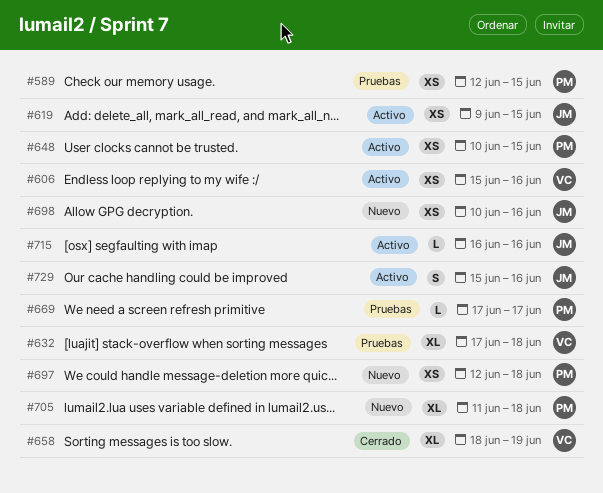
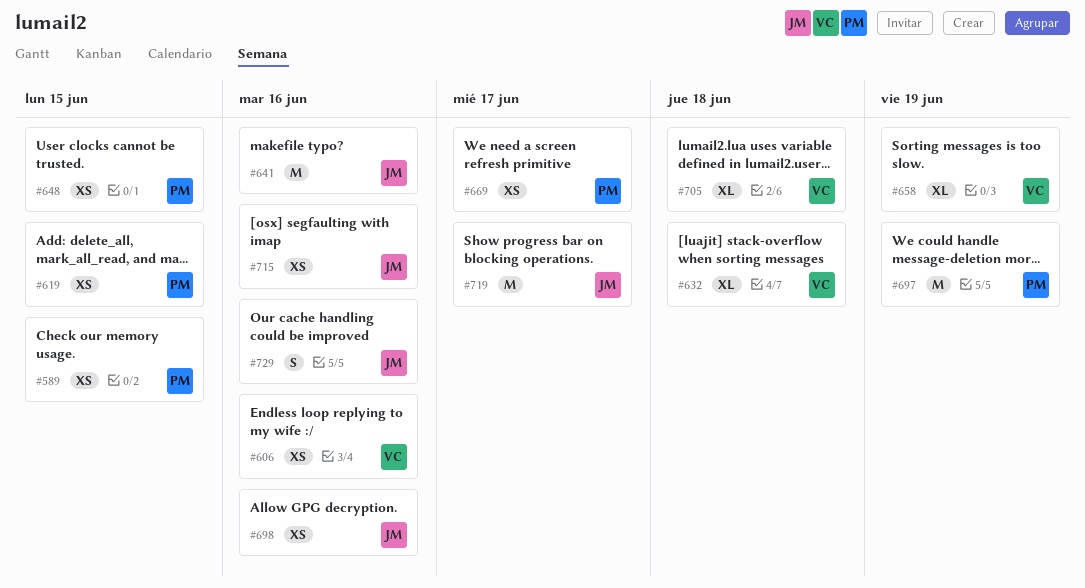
#619, owner: JM -> PM
#641: none -> present
#669, estimate: L -> XS
#697, estimate: XS -> M
#697, due: Jun 18 -> Jun 19
#705, owner: PM -> VC
#715, estimate: L -> XS
#719: none -> present

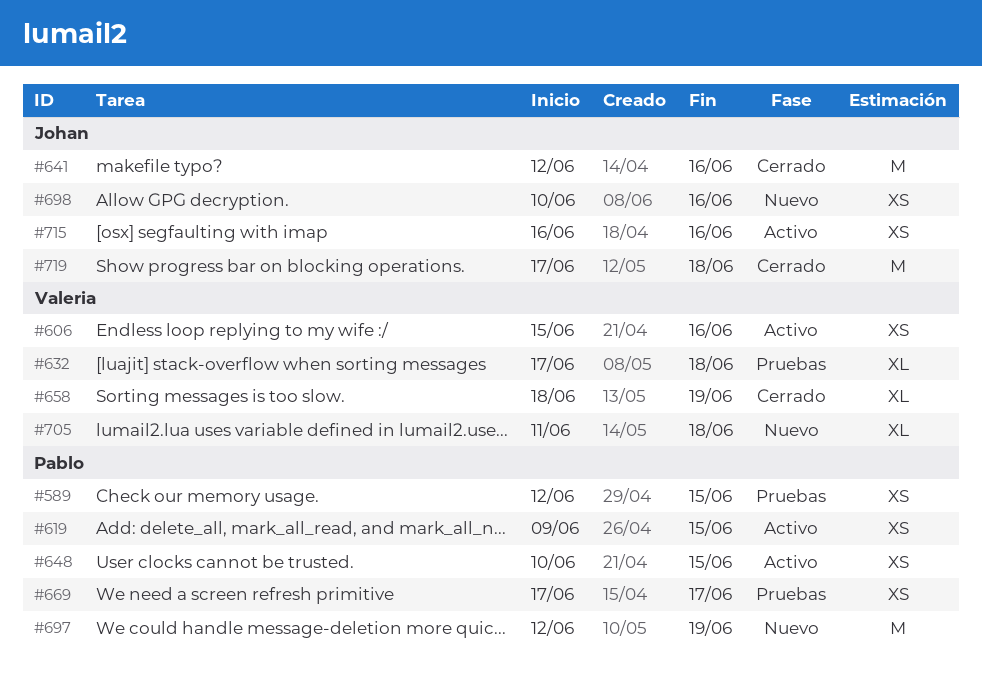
#719, due: Jun 17 -> Jun 18
#729: present -> none

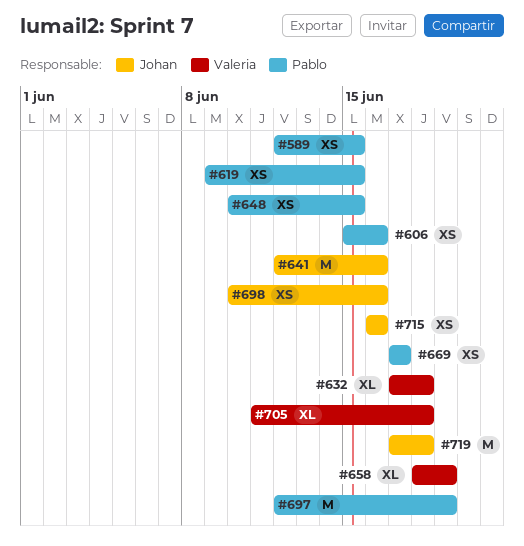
#606, owner: Valeria -> Pablo

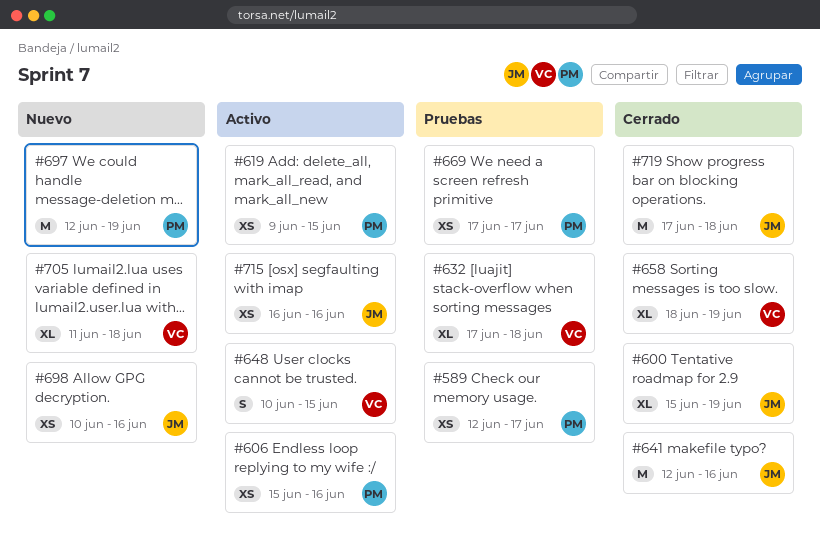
#589, due: Jun 15 -> Jun 17
#600: none -> present
#648, owner: Pablo -> Valeria
#648, estimate: XS -> S

